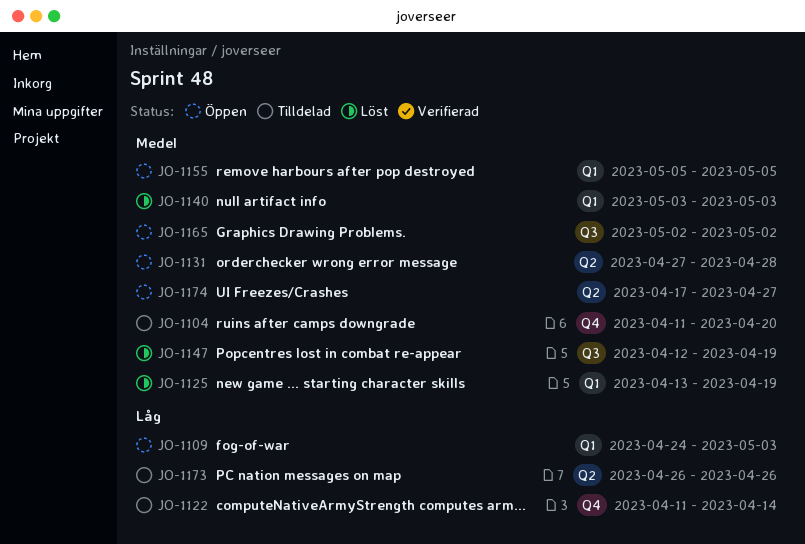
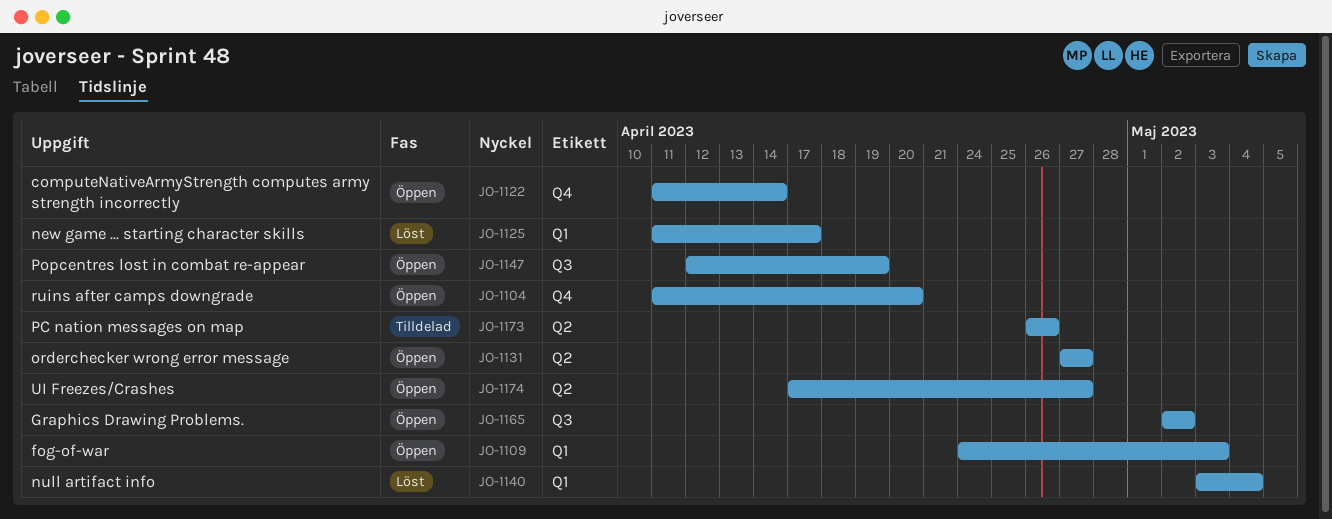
JO-1104, status: Tilldelad -> Öppen
JO-1122, status: Tilldelad -> Öppen
JO-1125, start: Apr 13 -> Apr 11
JO-1125, due: Apr 19 -> Apr 17
JO-1131, due: Apr 28 -> Apr 27
JO-1140, due: May 3 -> May 4
JO-1147, status: Löst -> Öppen
JO-1155: present -> none

